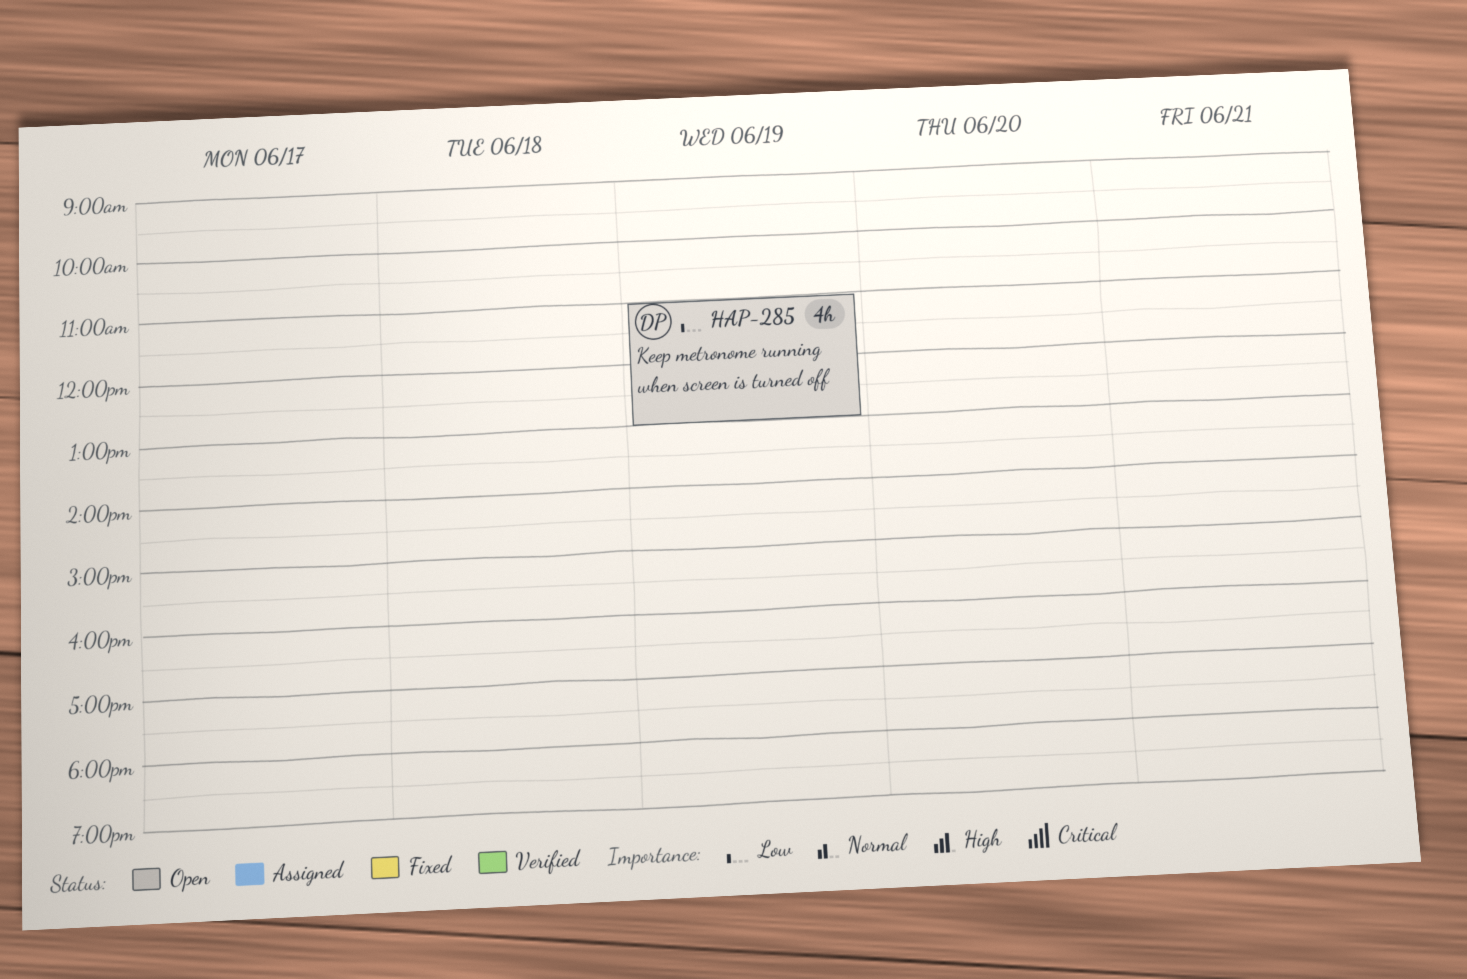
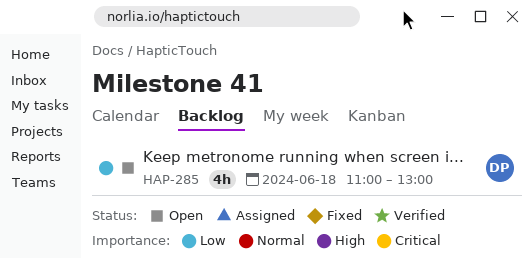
HAP-285, day: Jun 19 -> Jun 18

